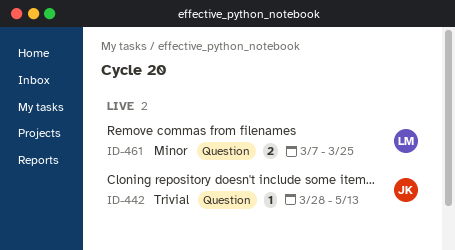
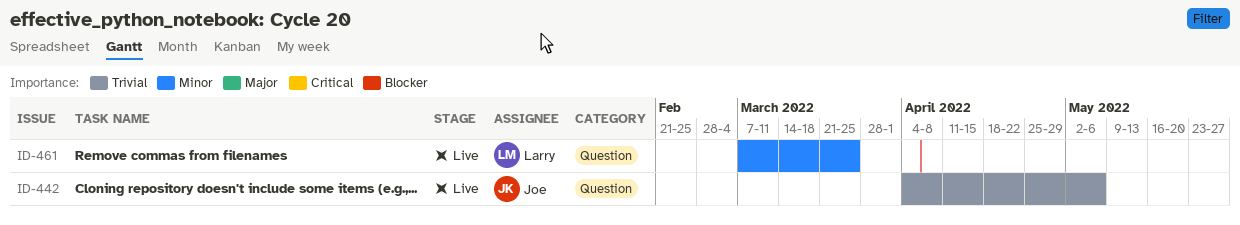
ID-442, start: Mar 28 -> Apr 4
ID-442, due: May 13 -> May 6

